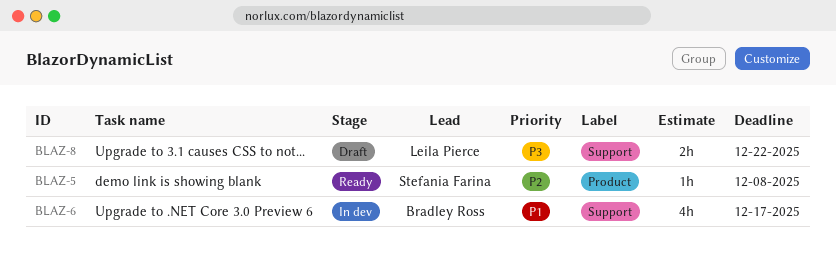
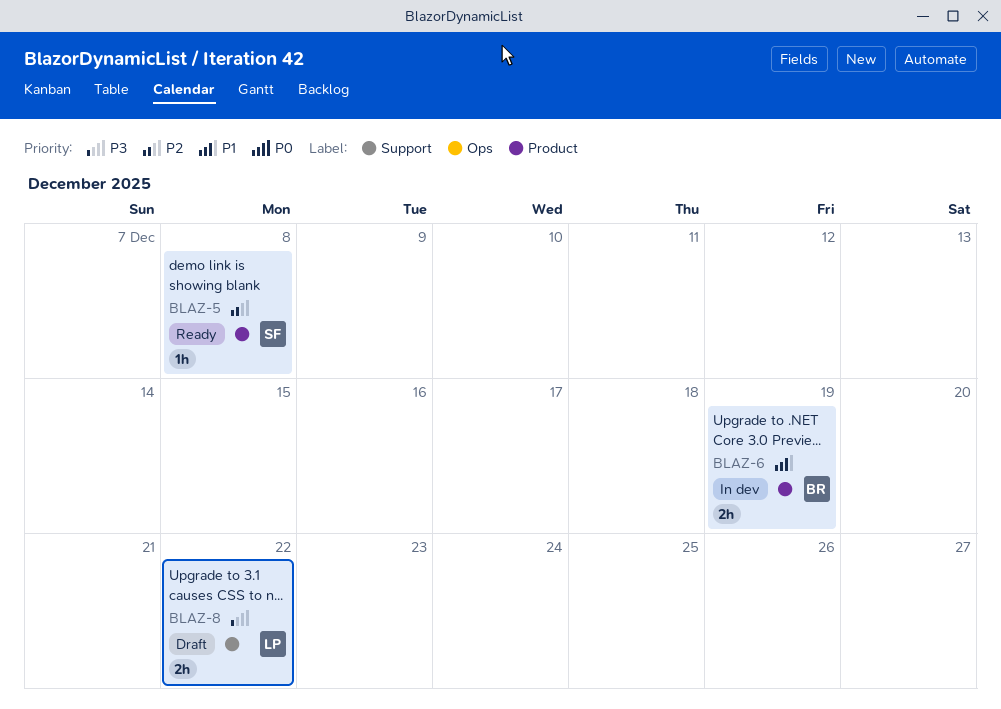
BLAZ-6, label: Support -> Product
BLAZ-6, estimate: 4h -> 2h
BLAZ-6, due: Dec 17 -> Dec 19

